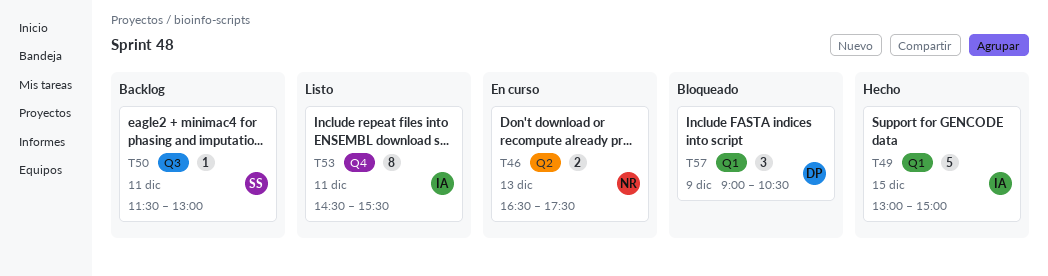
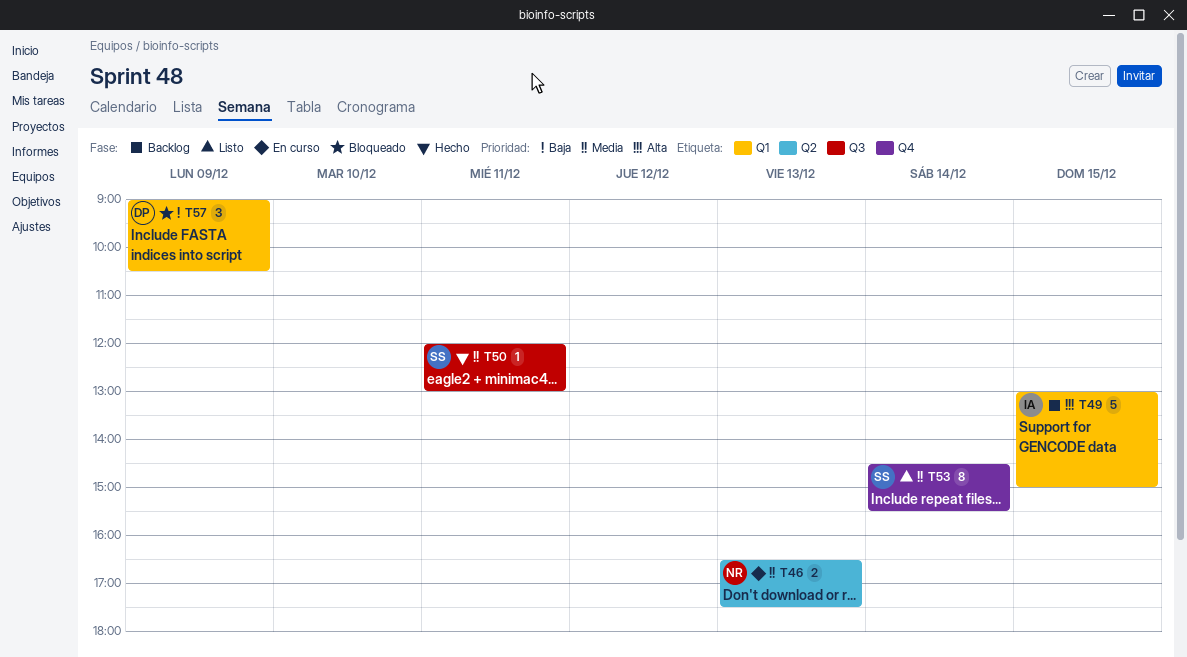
T49, status: Hecho -> Backlog
T50, status: Backlog -> Hecho
T50, begins: 11:30 -> 12:00
T53, owner: IA -> SS
T53, day: Dec 11 -> Dec 14

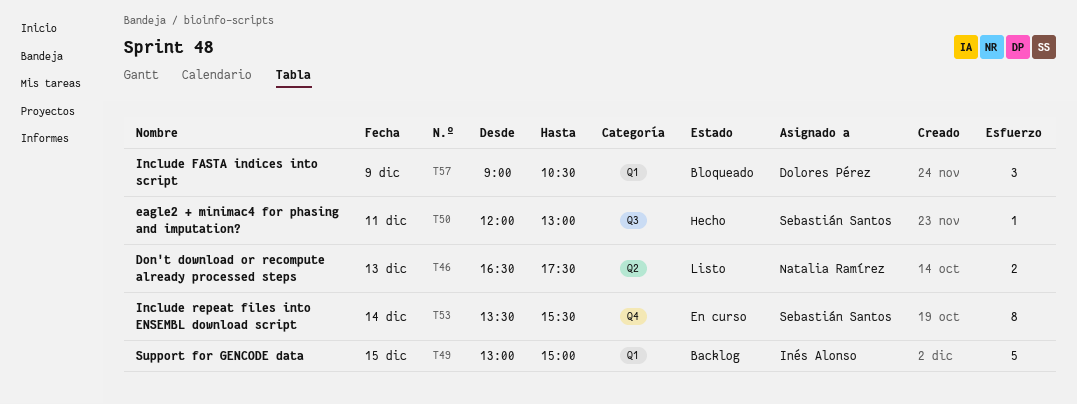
T46, status: En curso -> Listo
T53, status: Listo -> En curso
T53, begins: 14:30 -> 13:30

